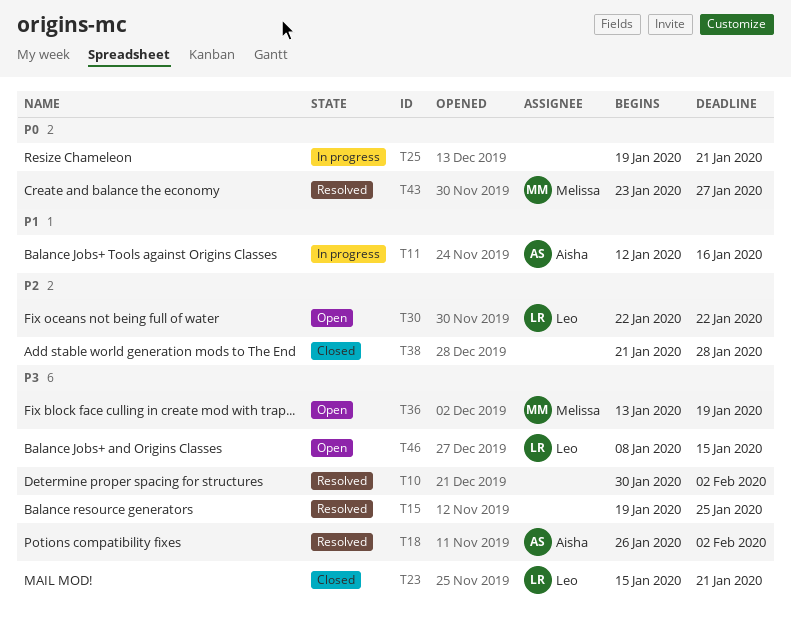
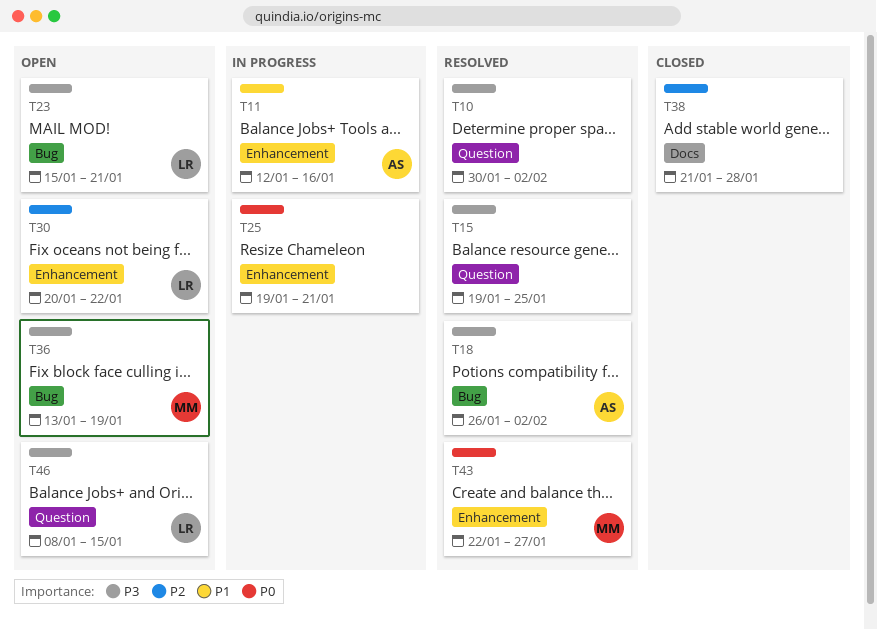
T23, status: Closed -> Open
T30, start: Jan 22 -> Jan 20
T43, start: Jan 23 -> Jan 22

